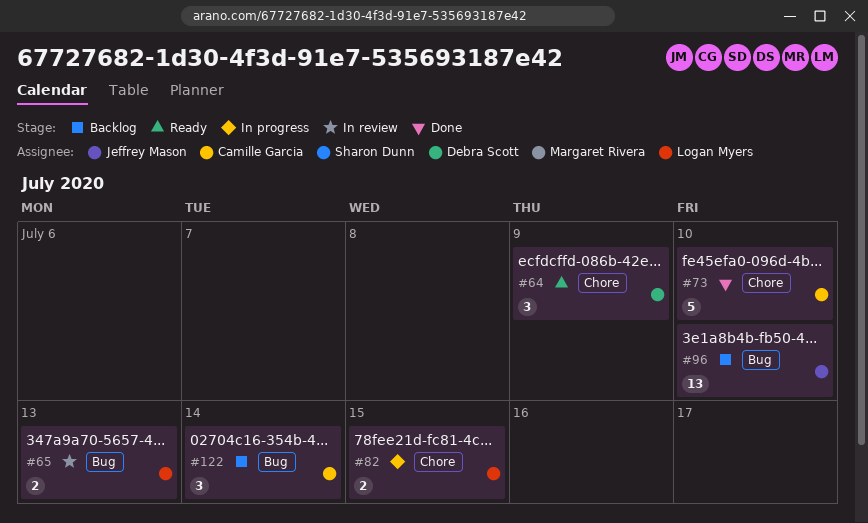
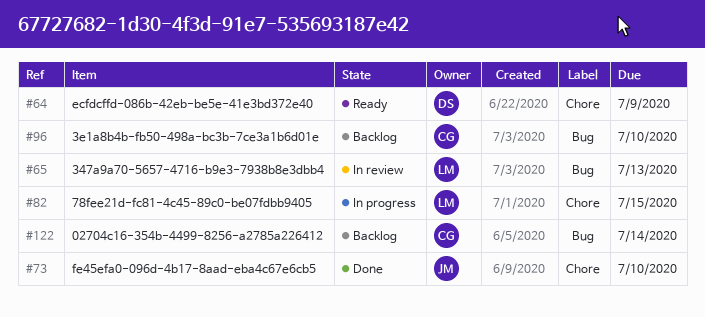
#73, owner: Camille Garcia -> Jeffrey Mason
#96, owner: Jeffrey Mason -> Camille Garcia

